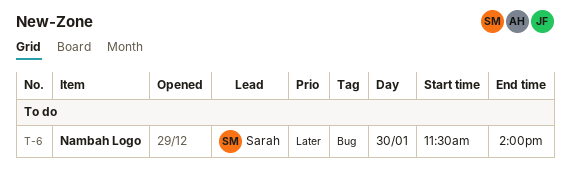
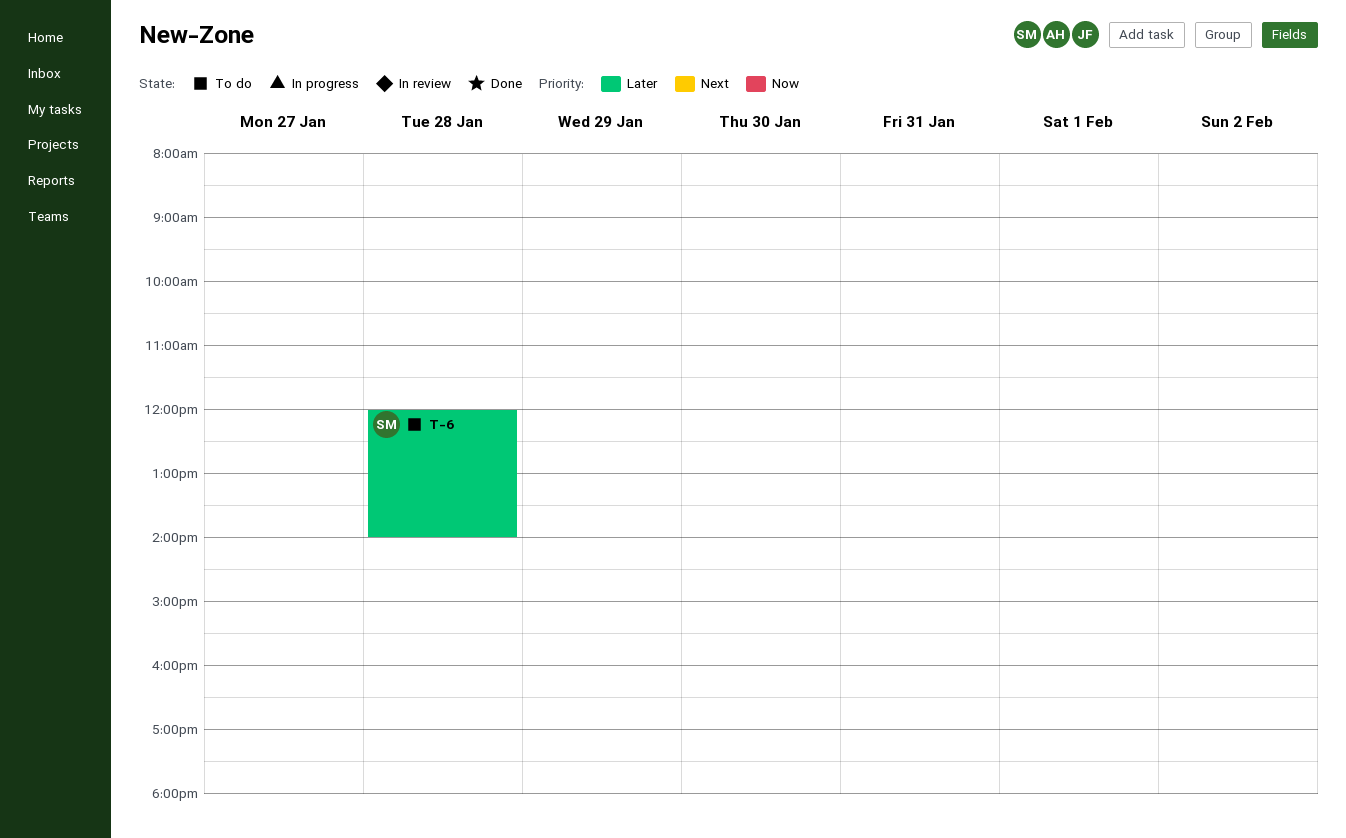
T-6, day: Jan 30 -> Jan 28
T-6, begins: 11:30 -> 12:00

